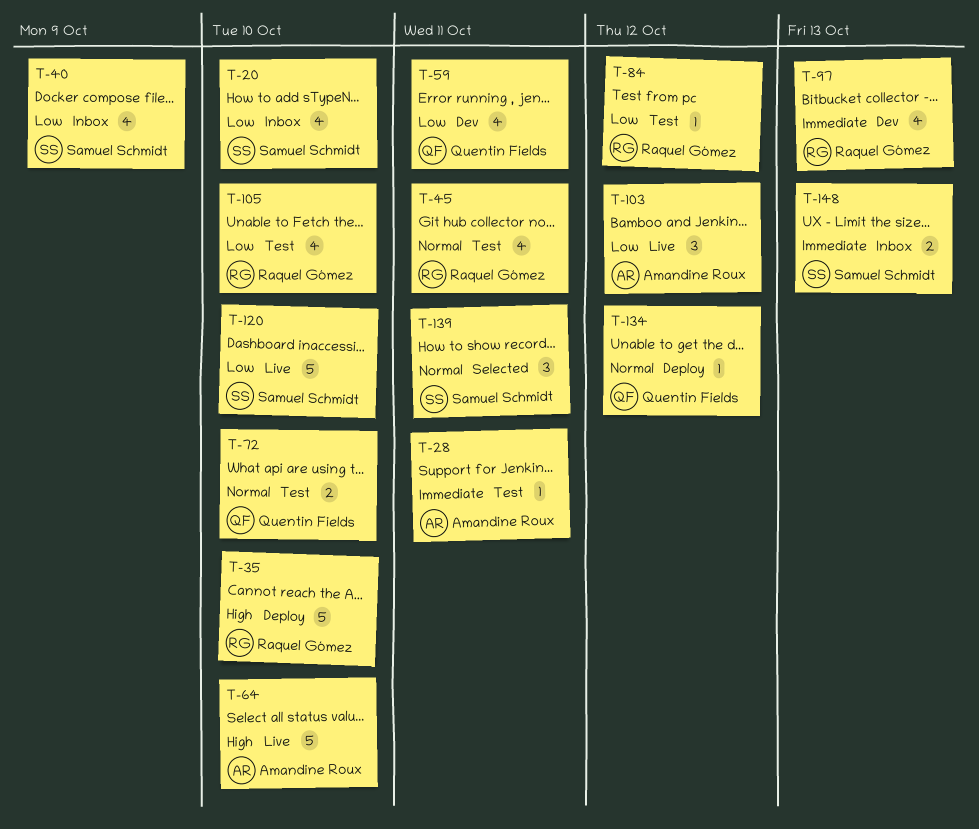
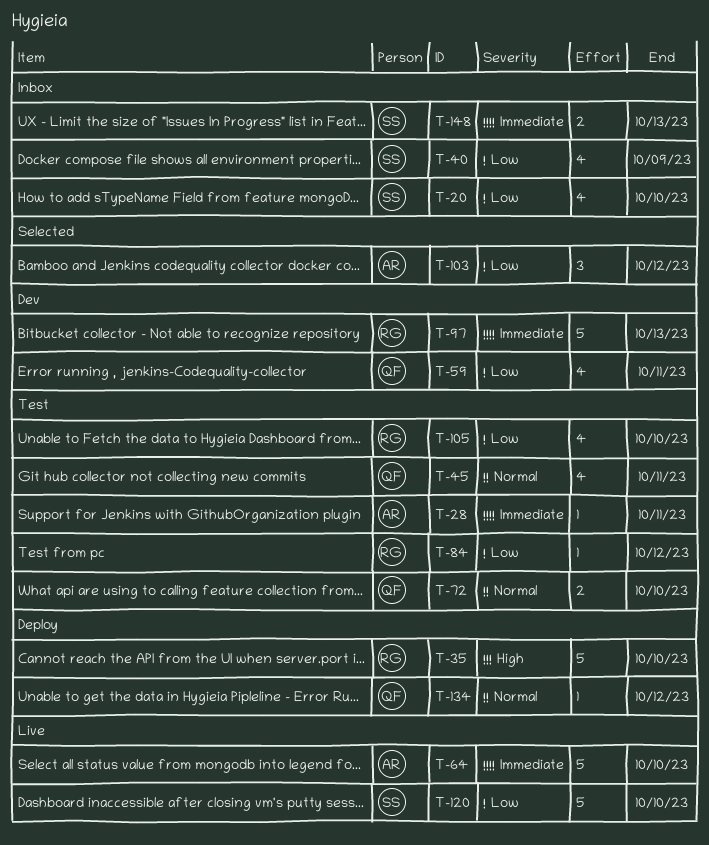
T-45, owner: Raquel Gómez -> Quentin Fields
T-64, priority: High -> Immediate
T-97, estimate: 4 -> 5
T-103, status: Live -> Selected
T-139: present -> none

